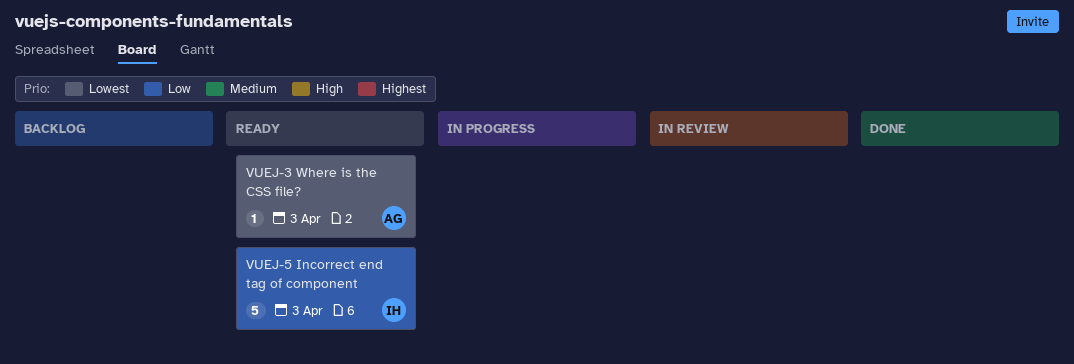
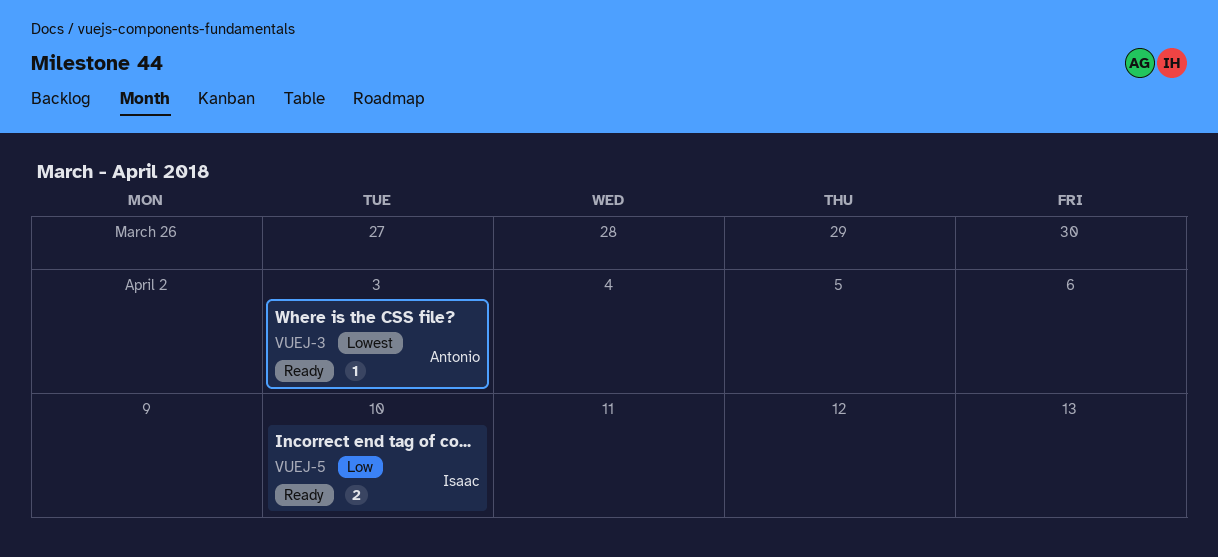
VUEJ-5, estimate: 5 -> 2
VUEJ-5, due: Apr 3 -> Apr 10

